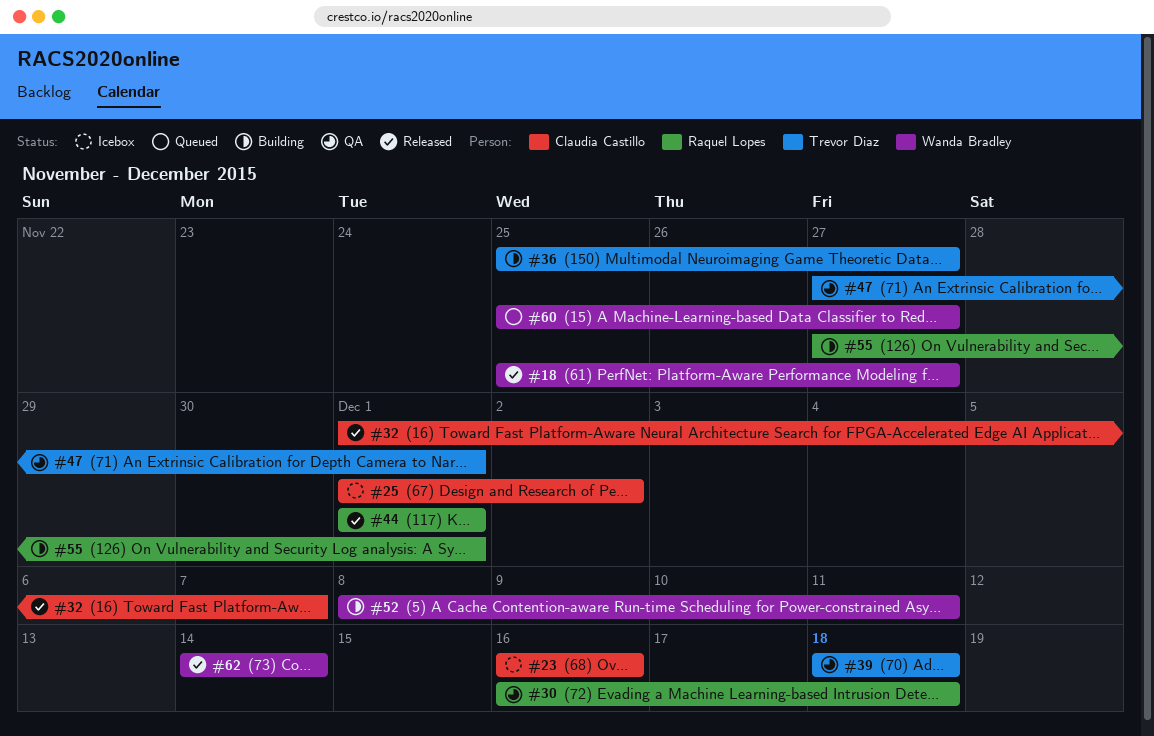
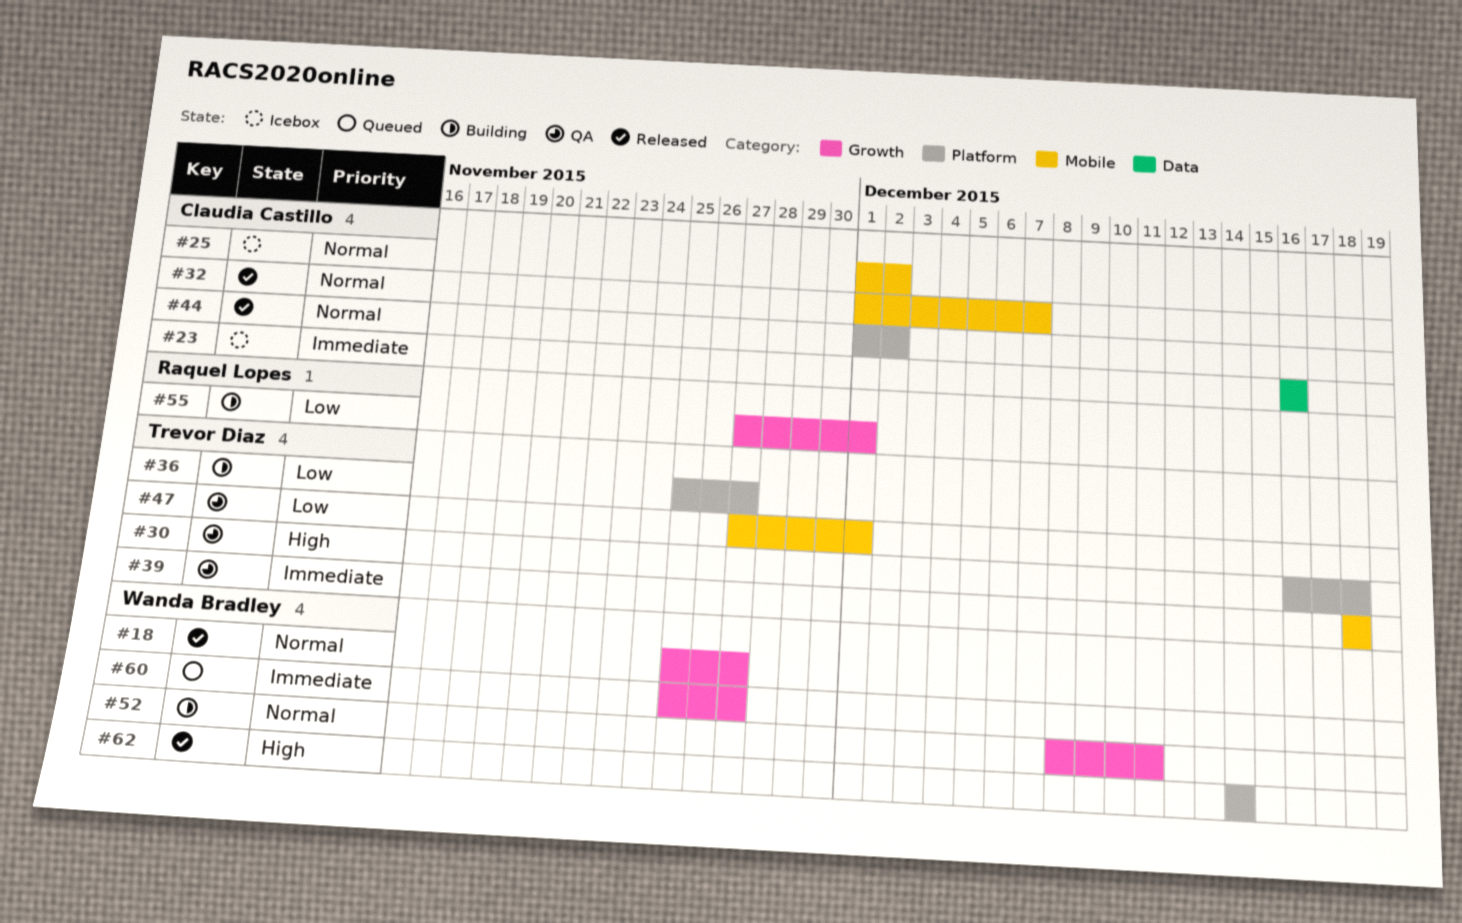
#30, owner: Raquel Lopes -> Trevor Diaz
#44, owner: Raquel Lopes -> Claudia Castillo
#44, due: Dec 1 -> Dec 2

